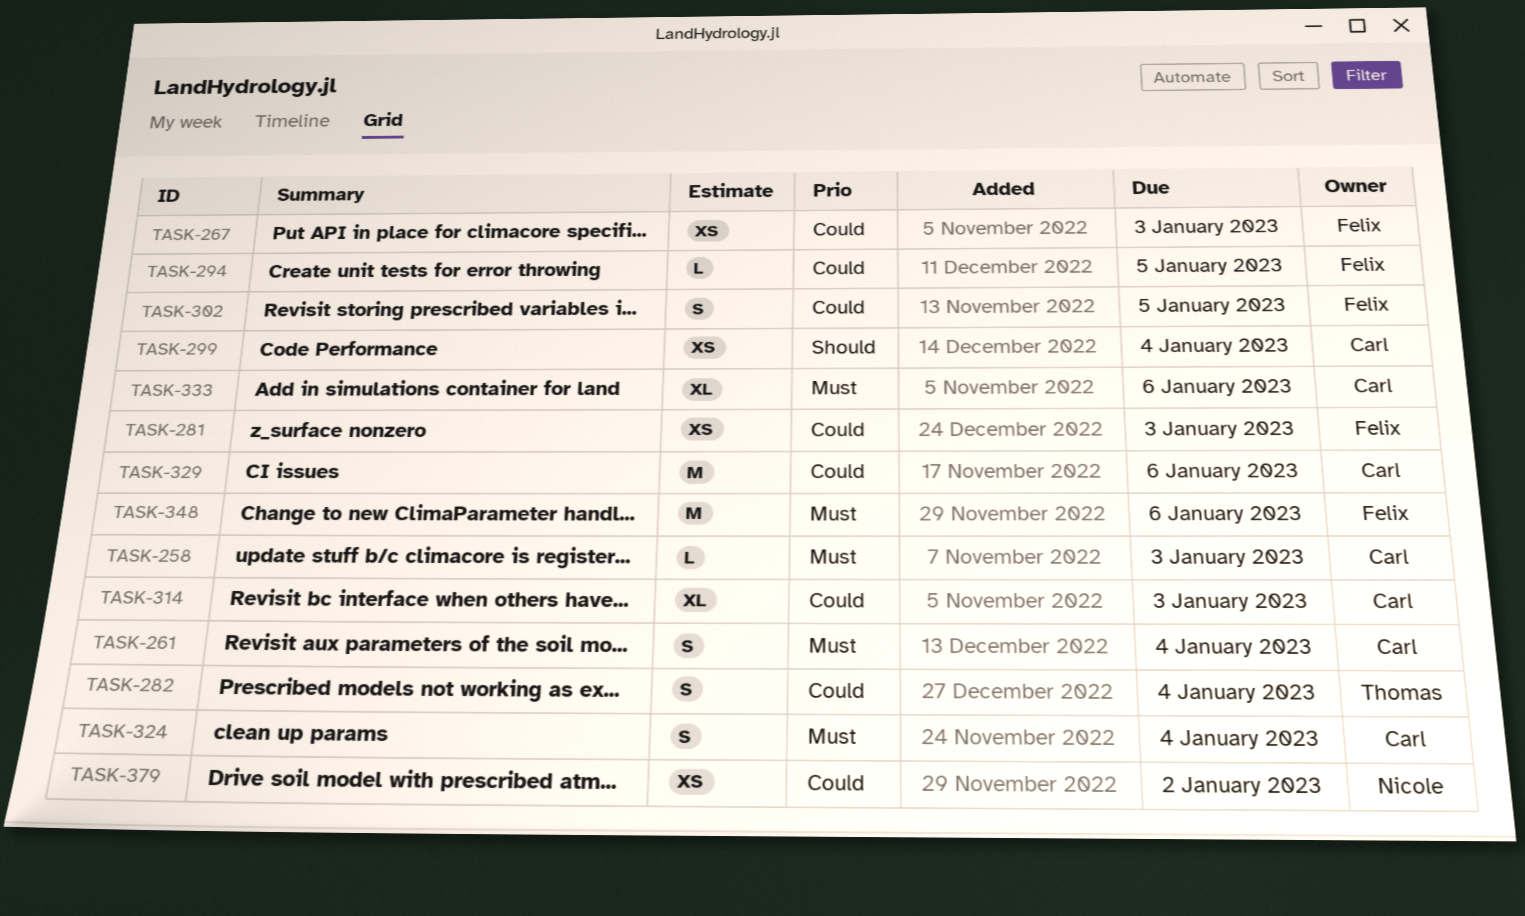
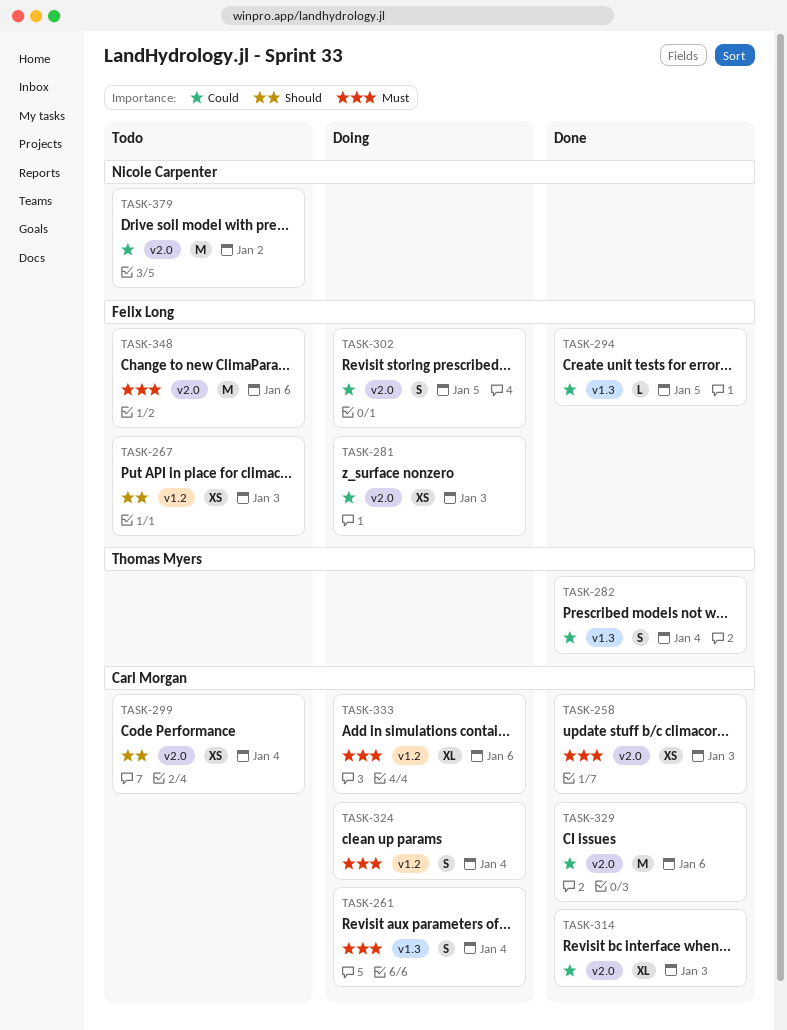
TASK-258, estimate: L -> XS
TASK-267, priority: Could -> Should
TASK-379, estimate: XS -> M

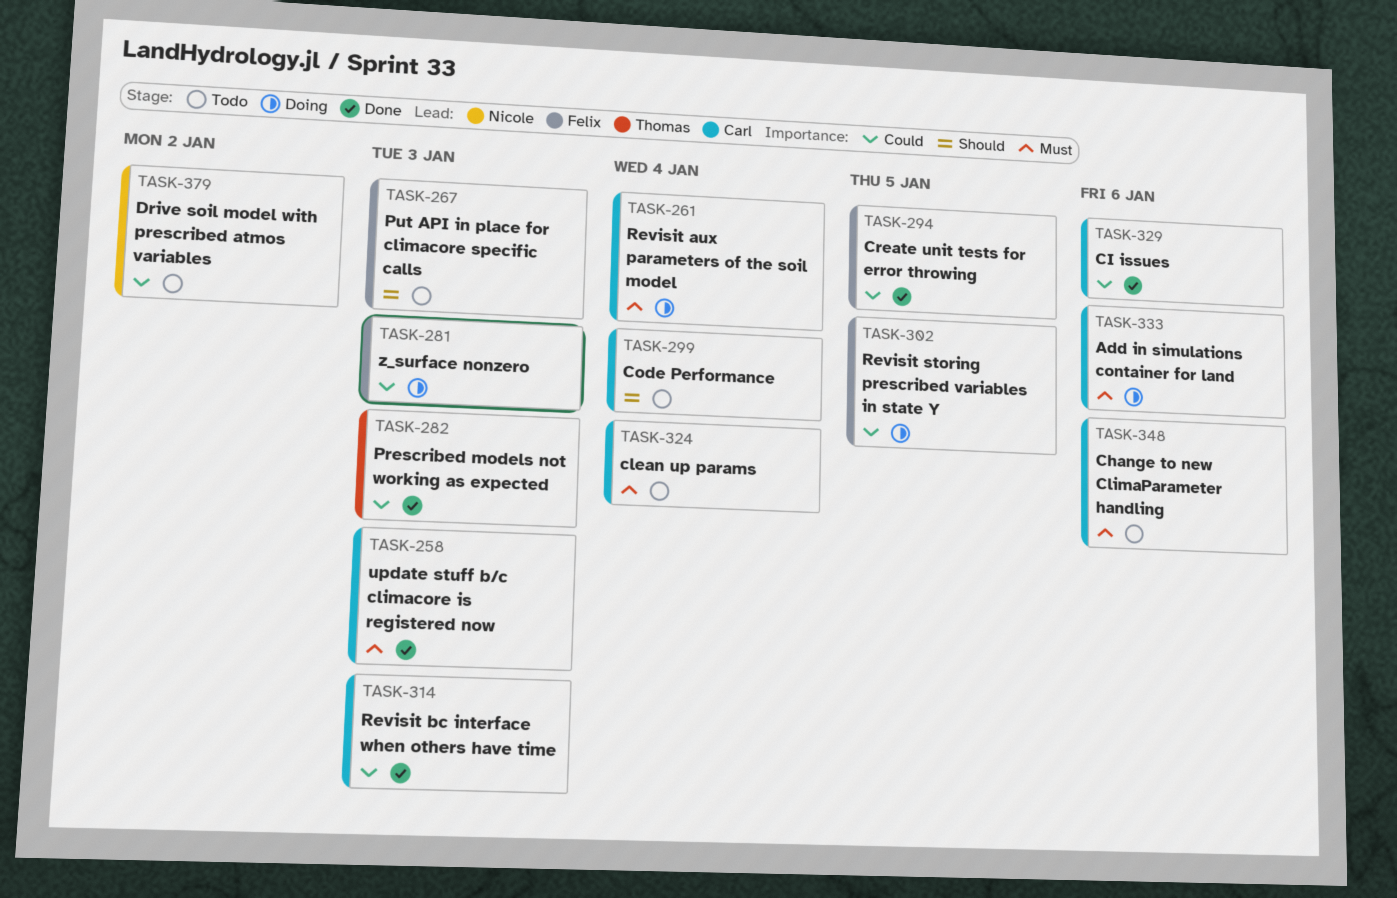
TASK-282, due: Jan 4 -> Jan 3
TASK-324, status: Doing -> Todo
TASK-348, owner: Felix Long -> Carl Morgan

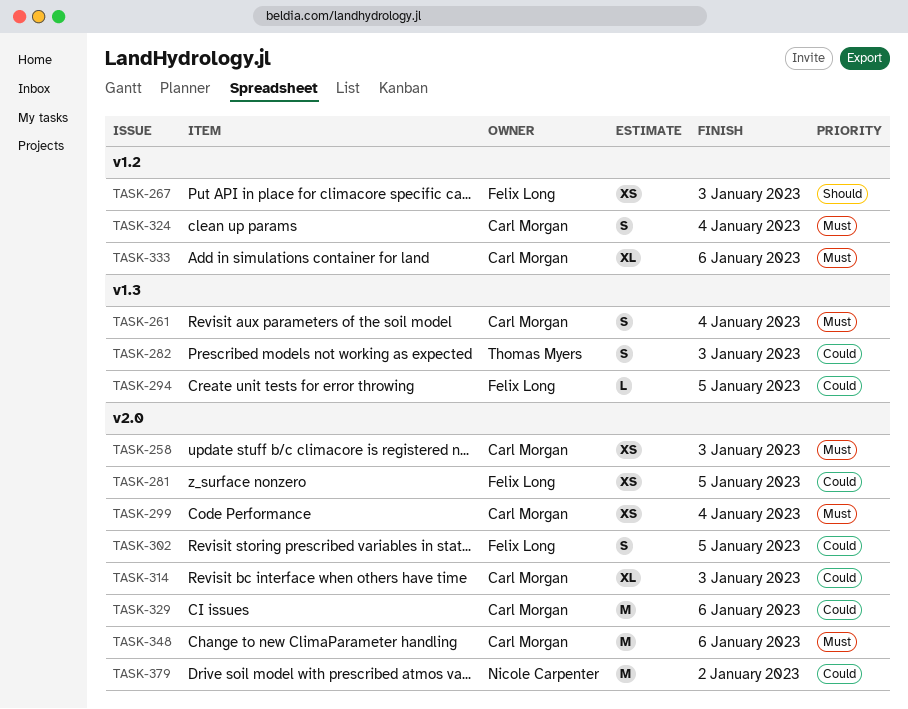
TASK-281, due: Jan 3 -> Jan 5
TASK-299, priority: Should -> Must

